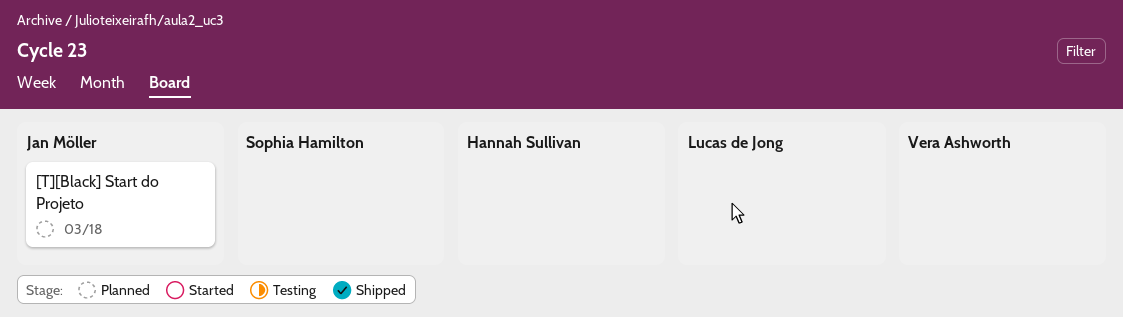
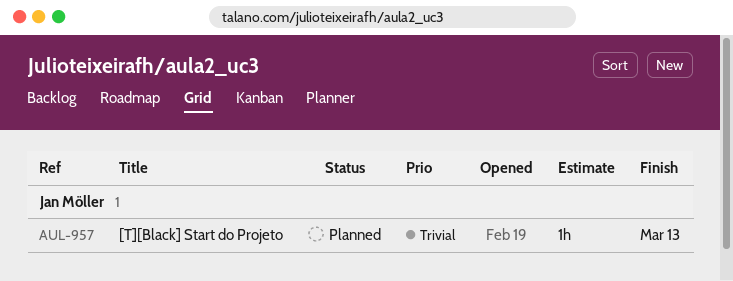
[T][Black] Start do Projeto, due: Mar 18 -> Mar 13

